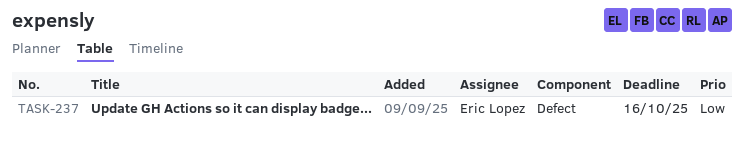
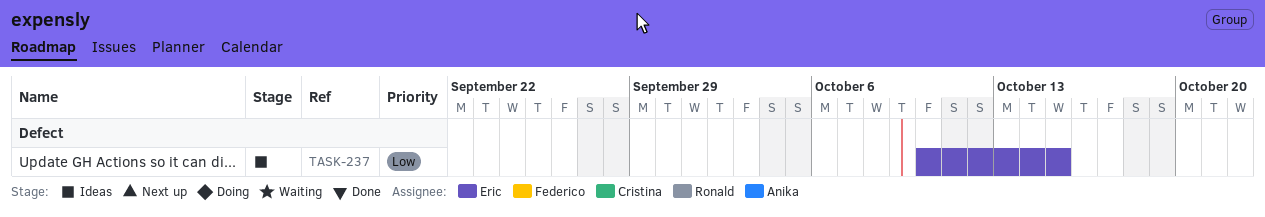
TASK-237, due: Oct 16 -> Oct 15

